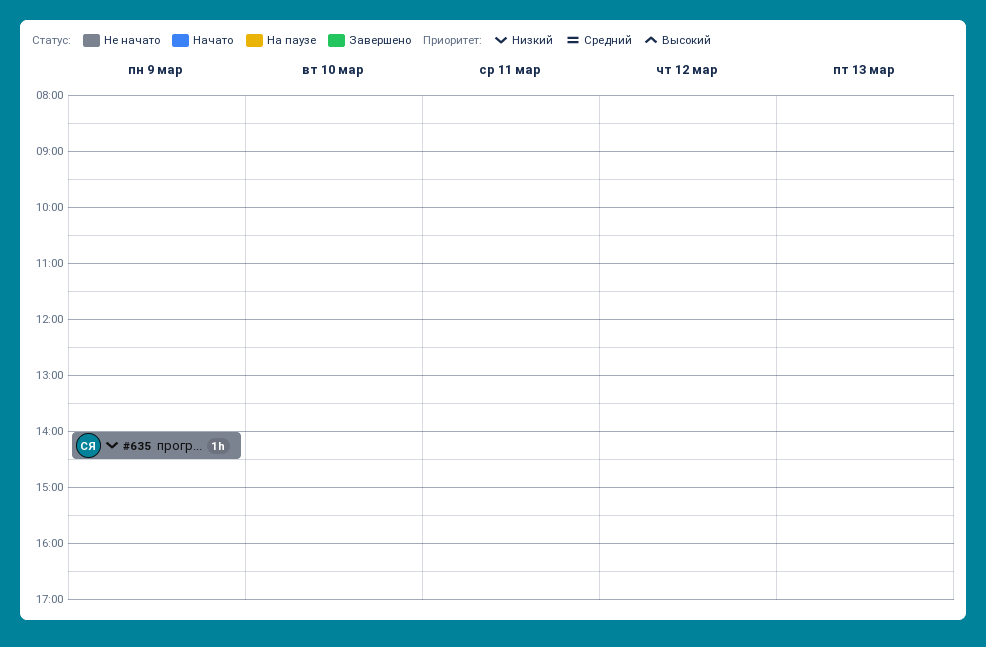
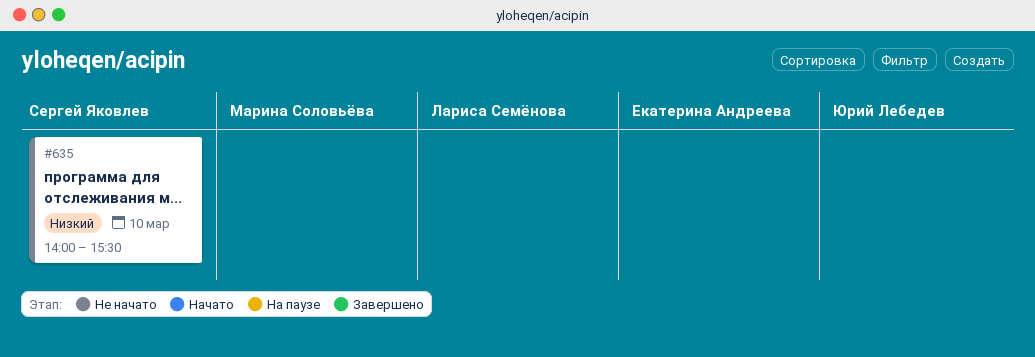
#635, day: Mar 9 -> Mar 10
#635, ends: 14:30 -> 15:30

